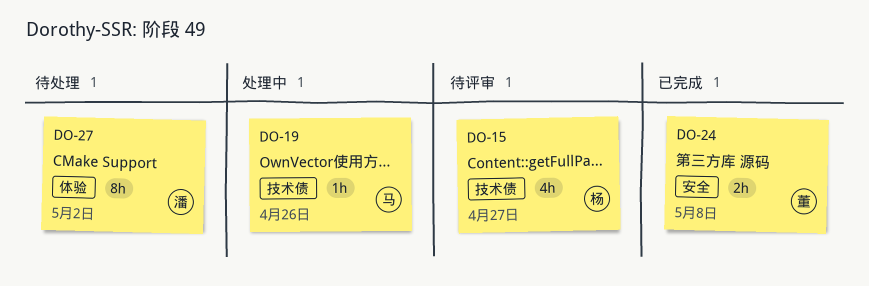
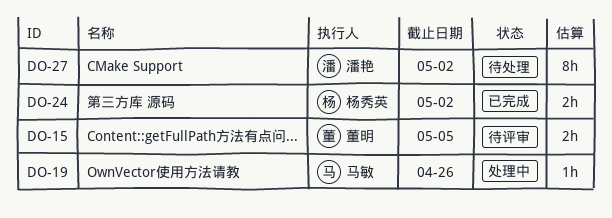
DO-15, owner: 杨秀英 -> 董明
DO-15, estimate: 4h -> 2h
DO-15, due: Apr 27 -> May 5
DO-24, owner: 董明 -> 杨秀英
DO-24, due: May 8 -> May 2

